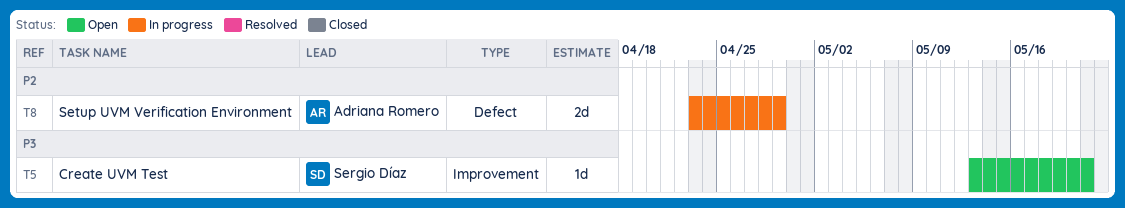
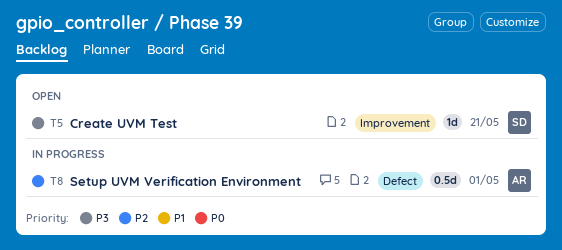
T8, estimate: 2d -> 0.5d
T8, due: Apr 29 -> May 1

